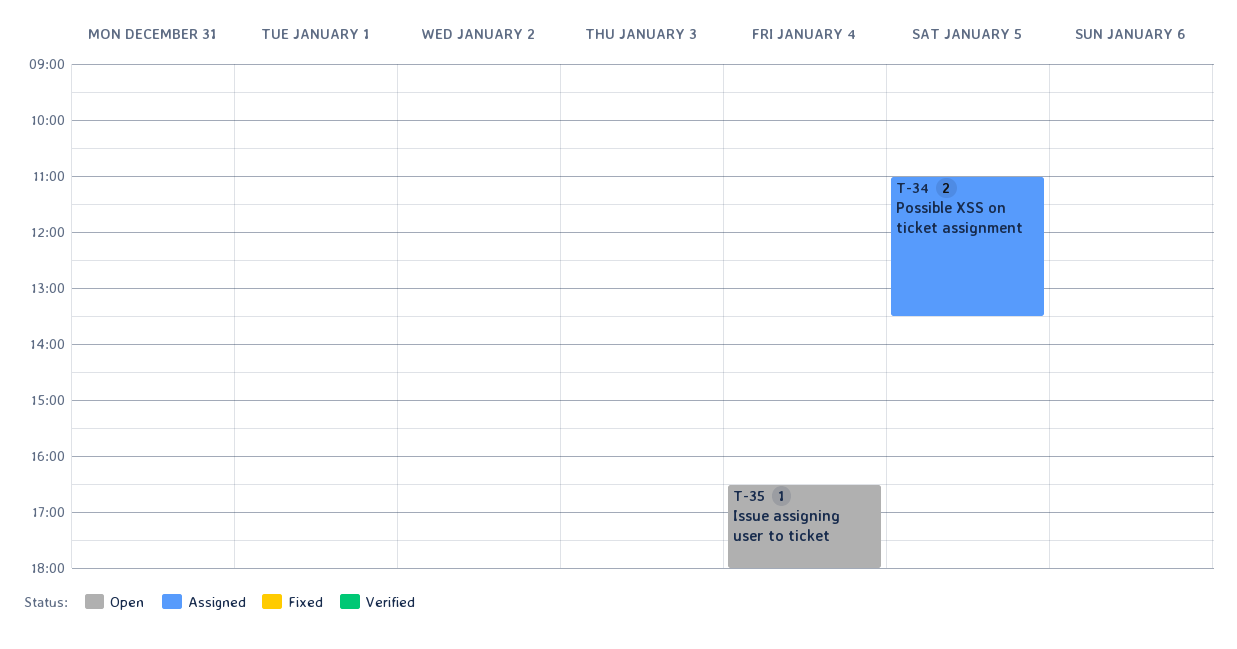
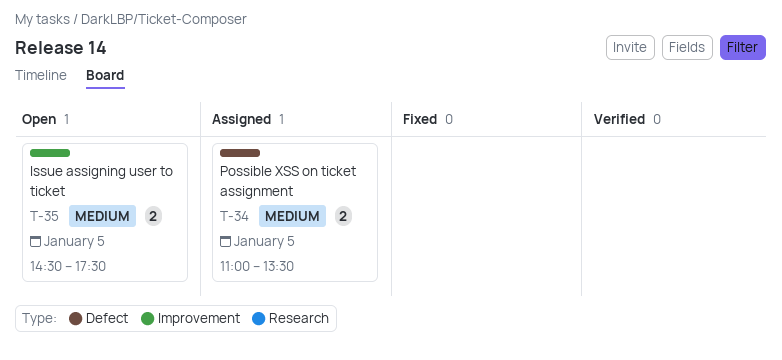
T-35, estimate: 1 -> 2
T-35, day: Jan 4 -> Jan 5
T-35, begins: 16:30 -> 14:30
T-35, ends: 18:00 -> 17:30

